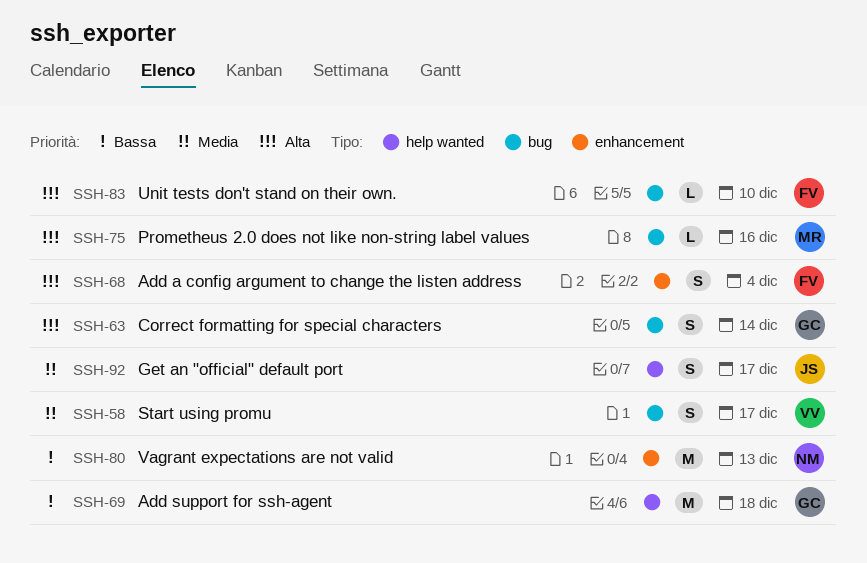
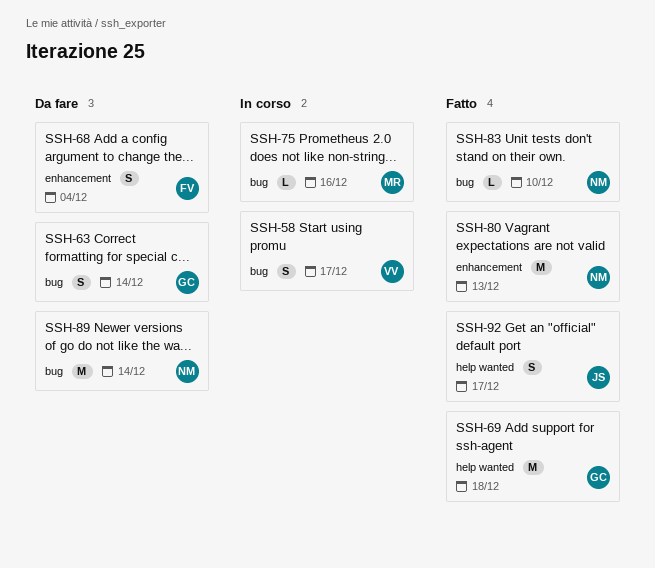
SSH-83, owner: FV -> NM
SSH-89: none -> present

